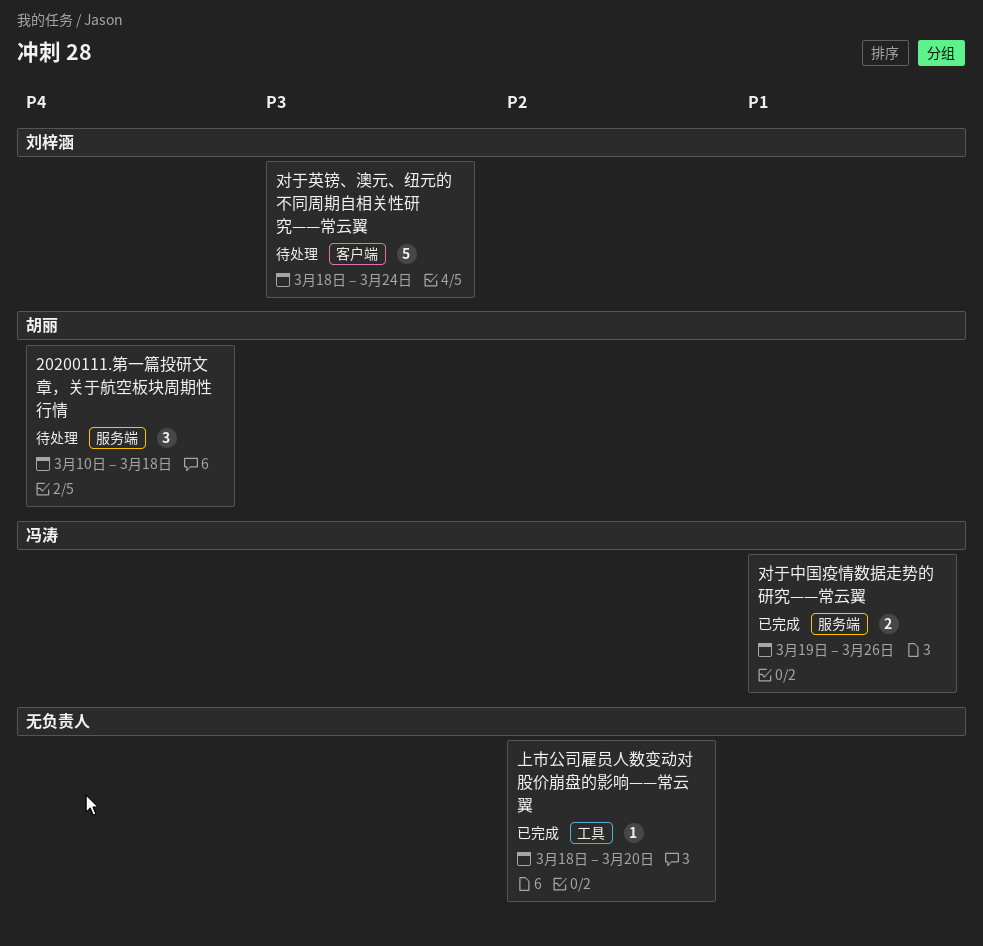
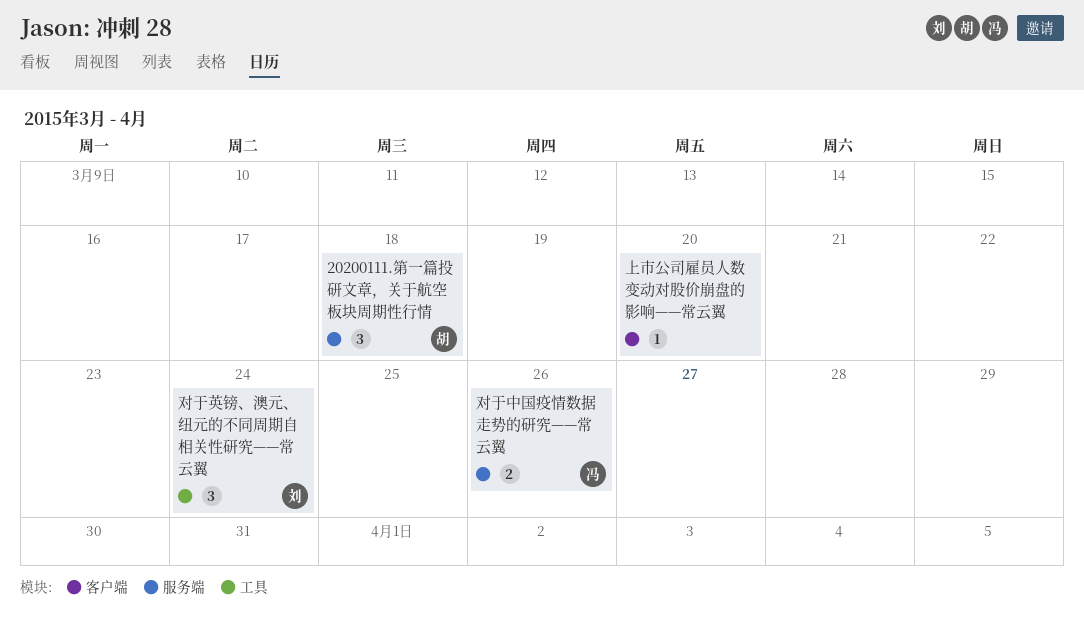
上市公司雇员人数变动对股价崩盘的影响——常云翼, label: 工具 -> 客户端
对于英镑、澳元、纽元的不同周期自相关性研究——常云翼, label: 客户端 -> 工具
对于英镑、澳元、纽元的不同周期自相关性研究——常云翼, estimate: 5 -> 3

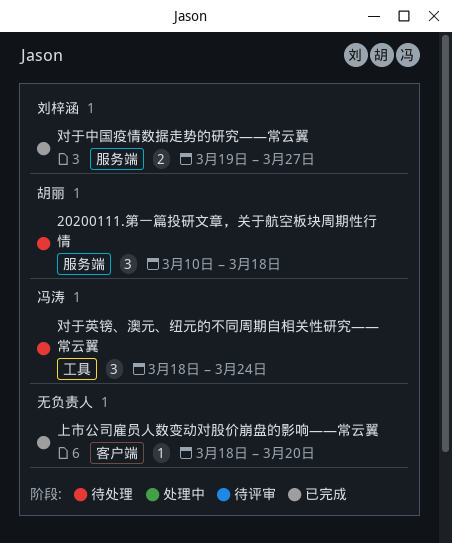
对于中国疫情数据走势的研究——常云翼, owner: 冯涛 -> 刘梓涵
对于中国疫情数据走势的研究——常云翼, due: Mar 26 -> Mar 27
对于英镑、澳元、纽元的不同周期自相关性研究——常云翼, owner: 刘梓涵 -> 冯涛

